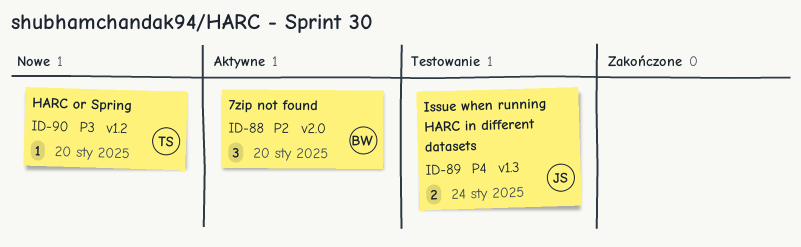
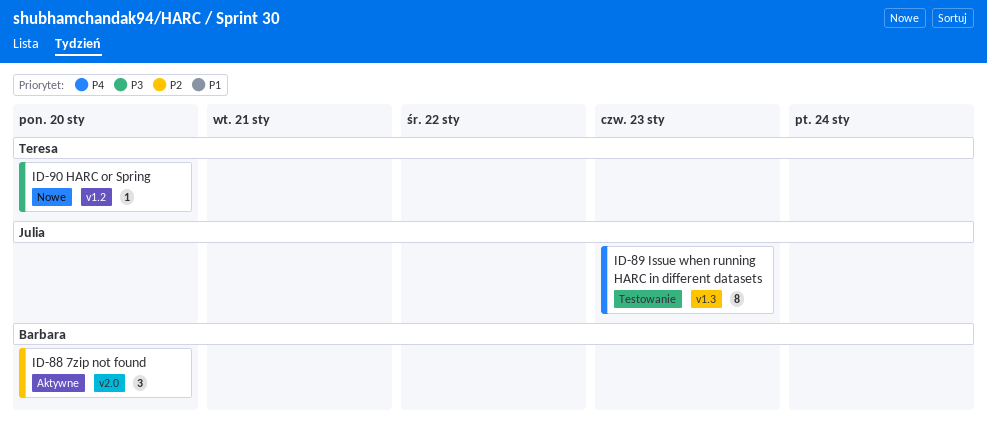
ID-89, estimate: 2 -> 8
ID-89, due: Jan 24 -> Jan 23

